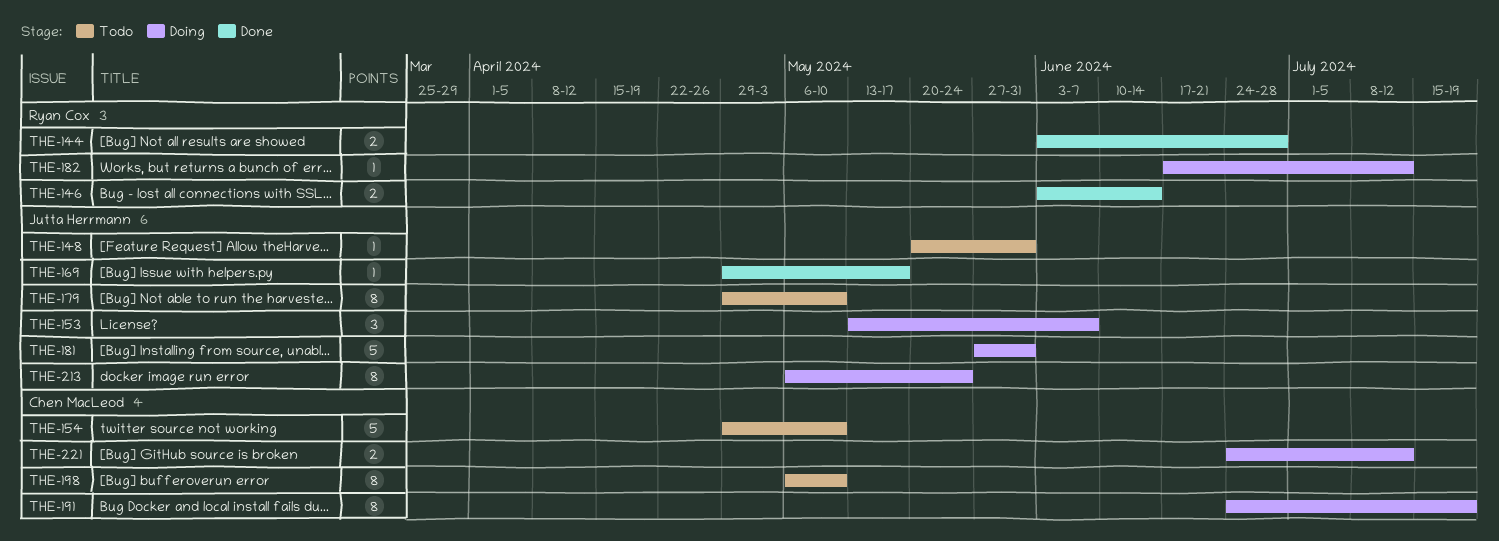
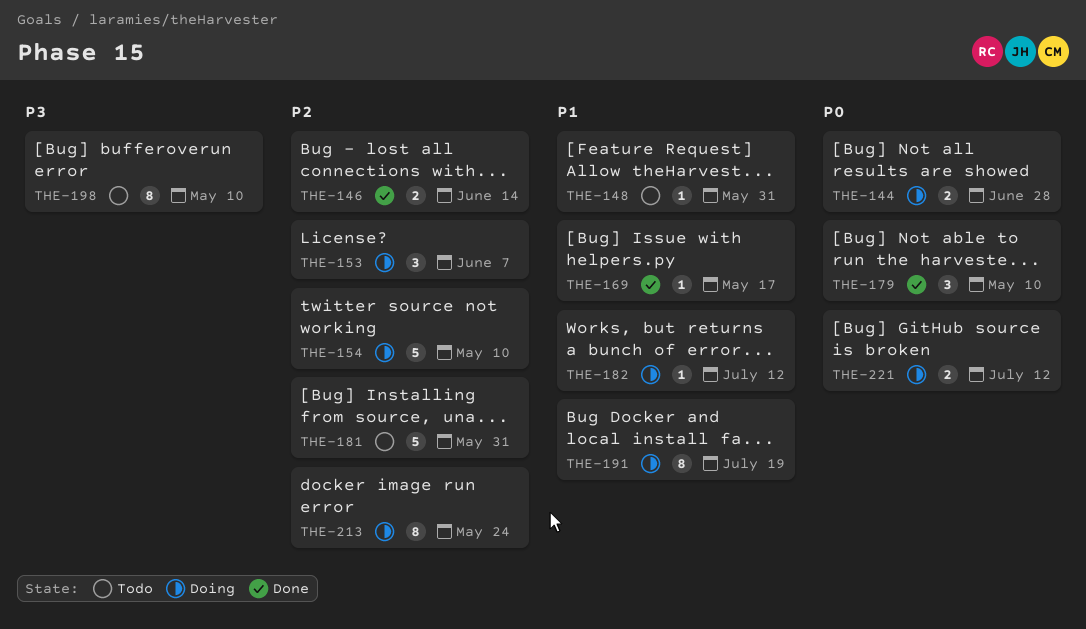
THE-144, status: Done -> Doing
THE-154, status: Todo -> Doing
THE-179, status: Todo -> Done
THE-179, estimate: 8 -> 3
THE-181, status: Doing -> Todo

